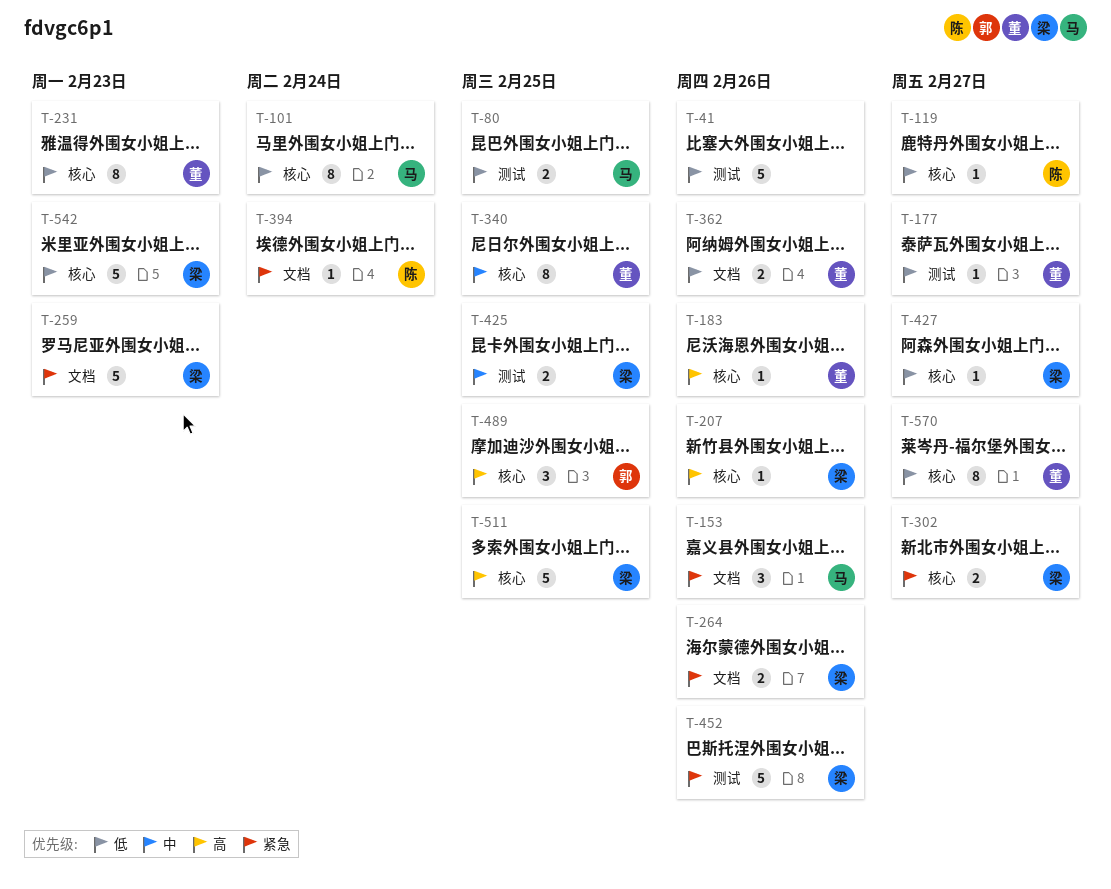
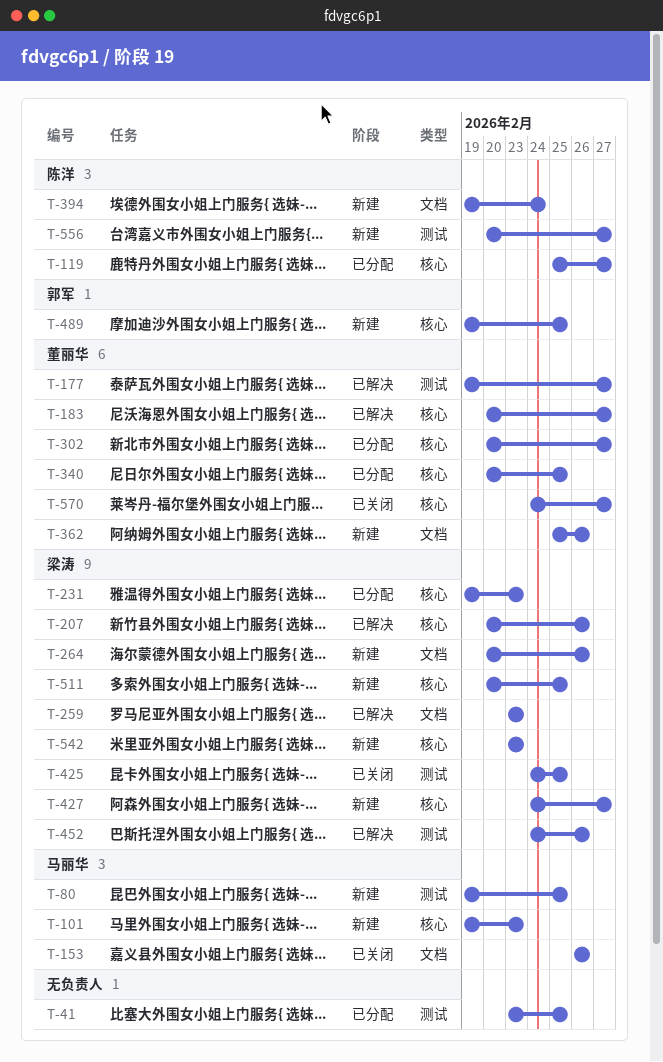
T-41, due: Feb 26 -> Feb 25
T-101, due: Feb 24 -> Feb 23
T-183, due: Feb 26 -> Feb 27
T-231, owner: 董丽华 -> 梁涛
T-302, owner: 梁涛 -> 董丽华
T-556: none -> present

